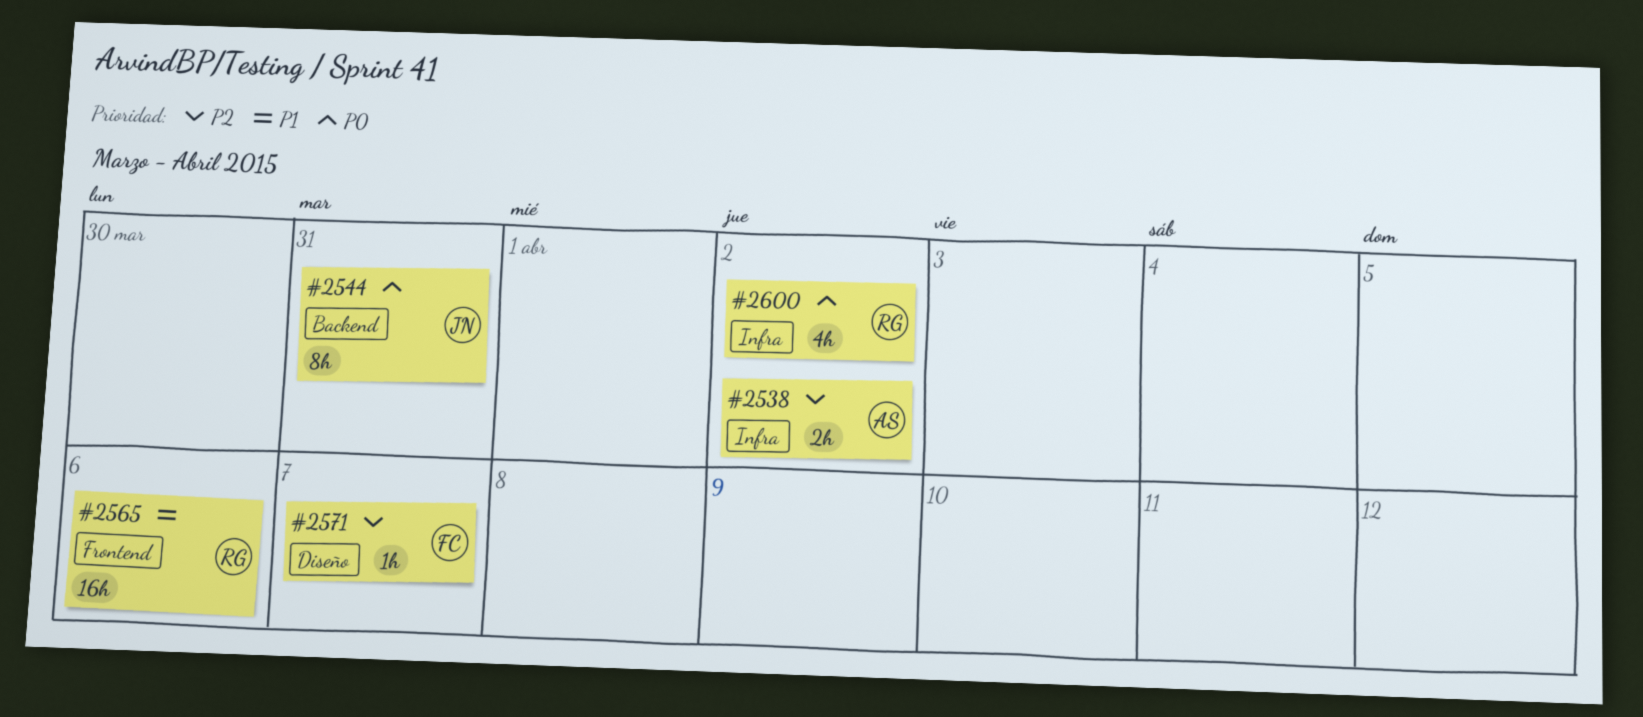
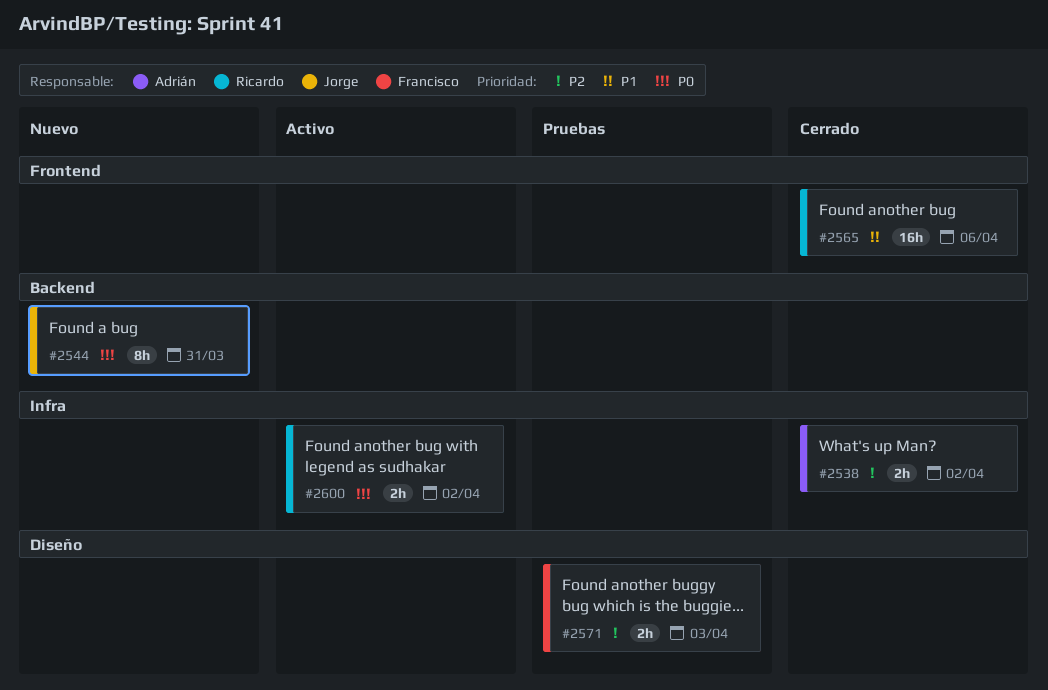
#2571, estimate: 1h -> 2h
#2571, due: Apr 7 -> Apr 3
#2600, estimate: 4h -> 2h

